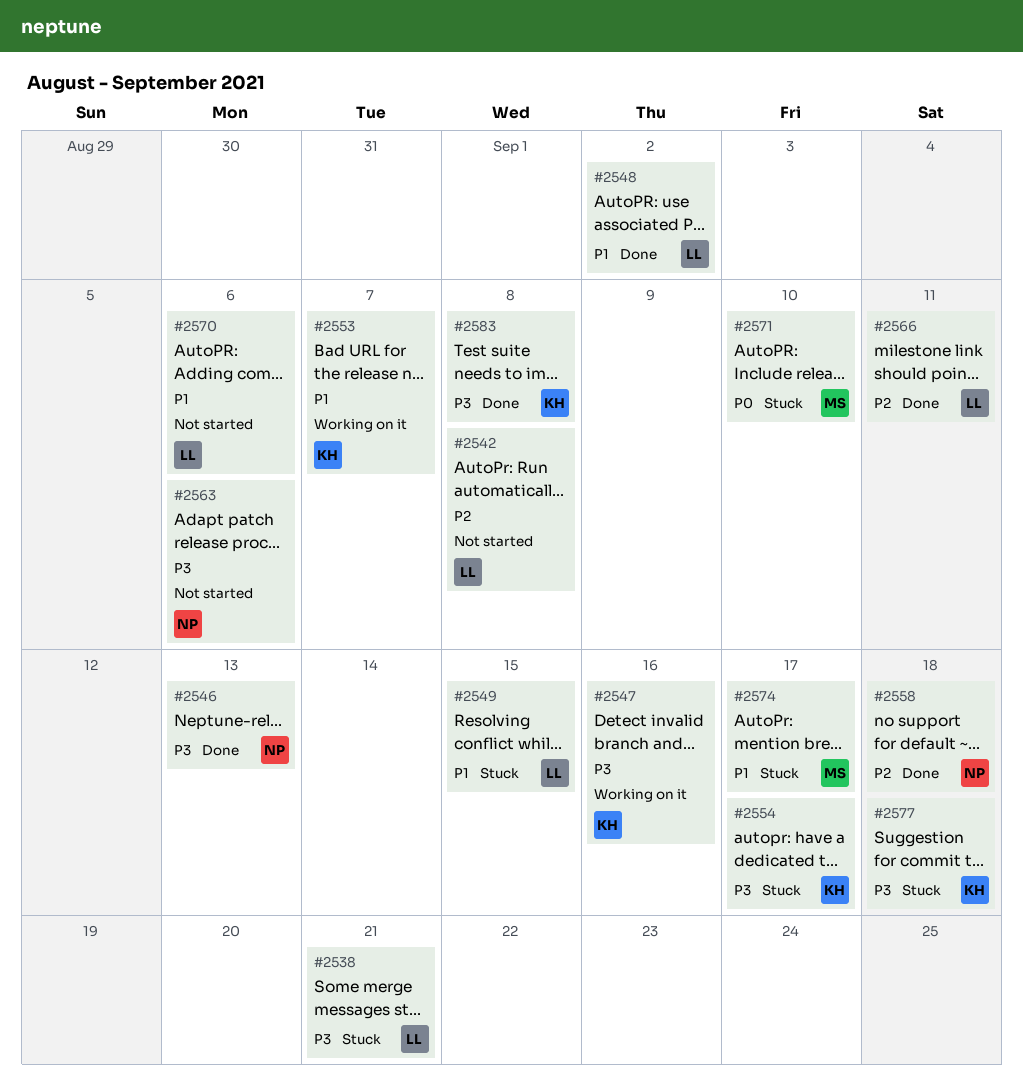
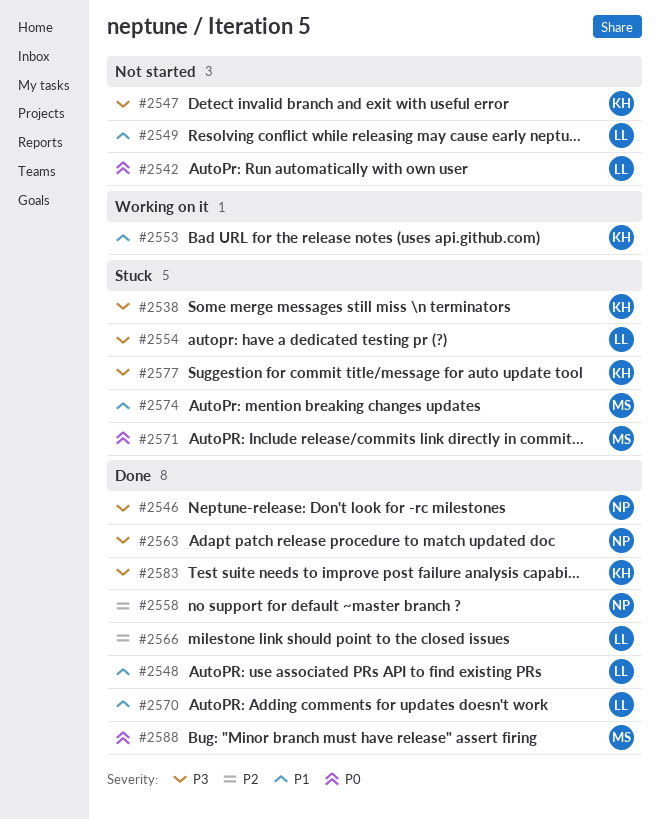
#2538, owner: LL -> KH
#2542, priority: P2 -> P0
#2547, status: Working on it -> Not started
#2549, status: Stuck -> Not started
#2554, owner: KH -> LL
#2563, status: Not started -> Done
#2570, status: Not started -> Done
#2588: none -> present

